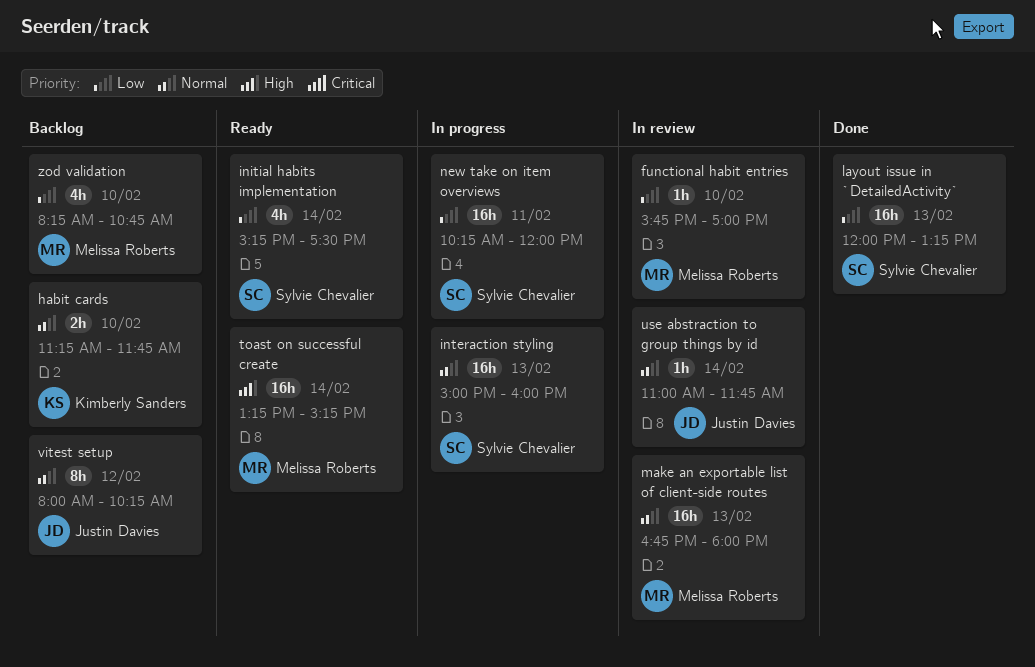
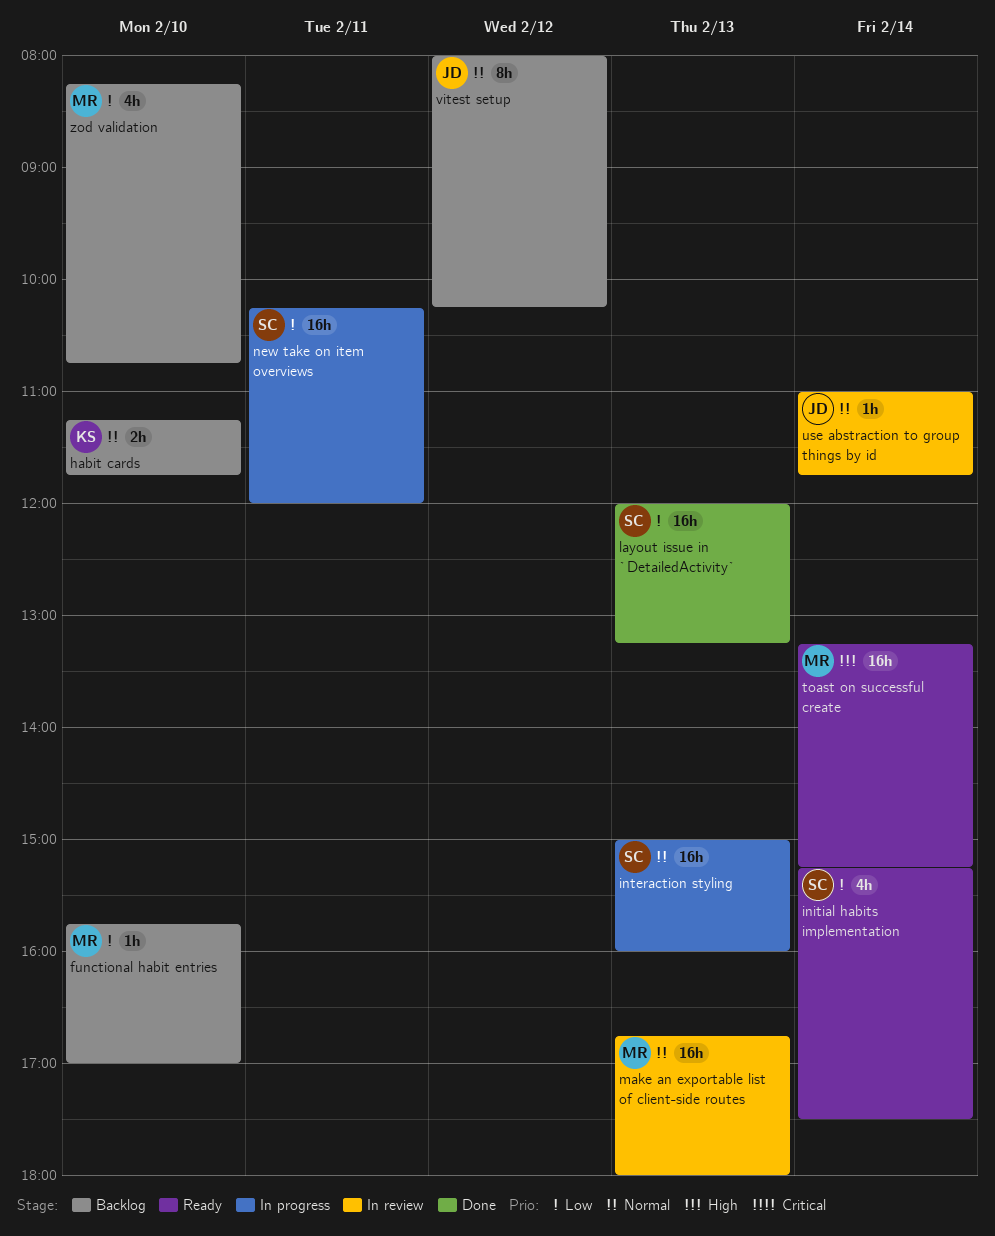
functional habit entries, status: In review -> Backlog

